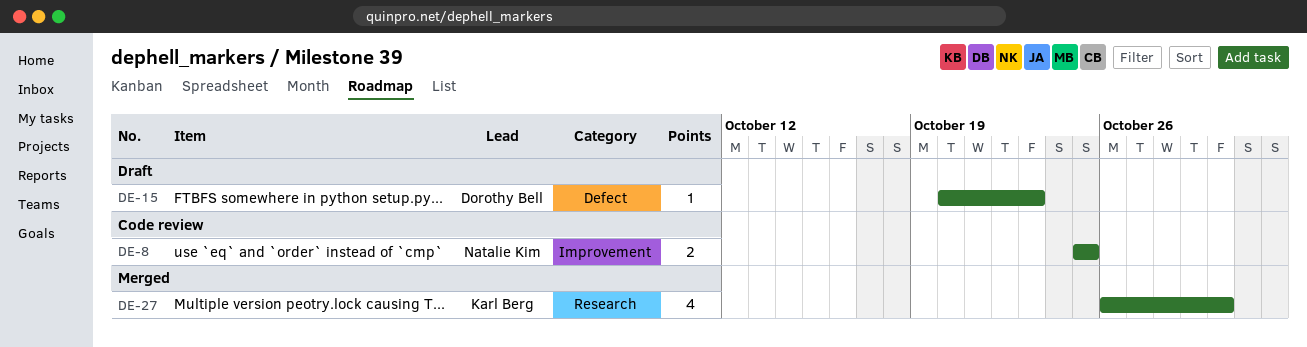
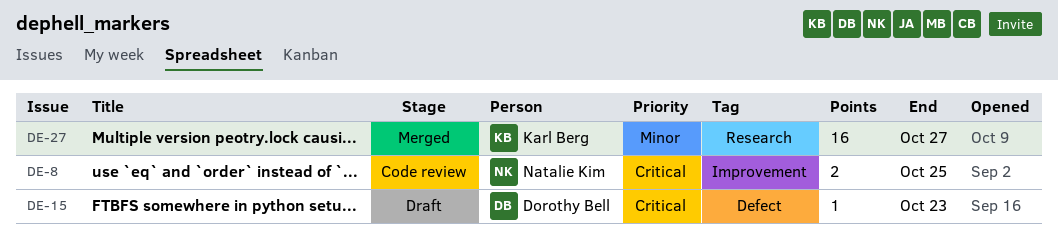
DE-27, estimate: 4 -> 16
DE-27, due: Oct 30 -> Oct 27

